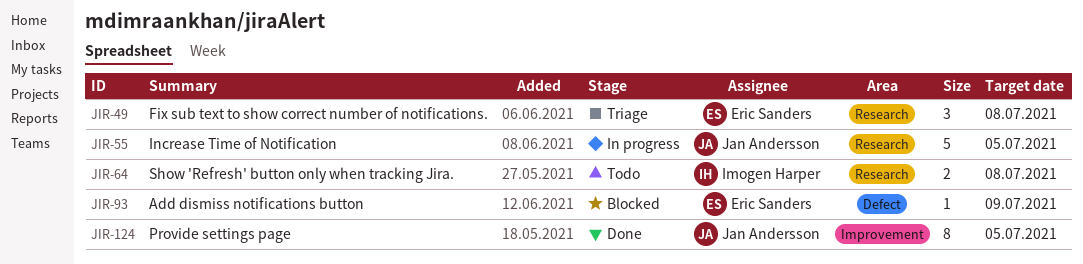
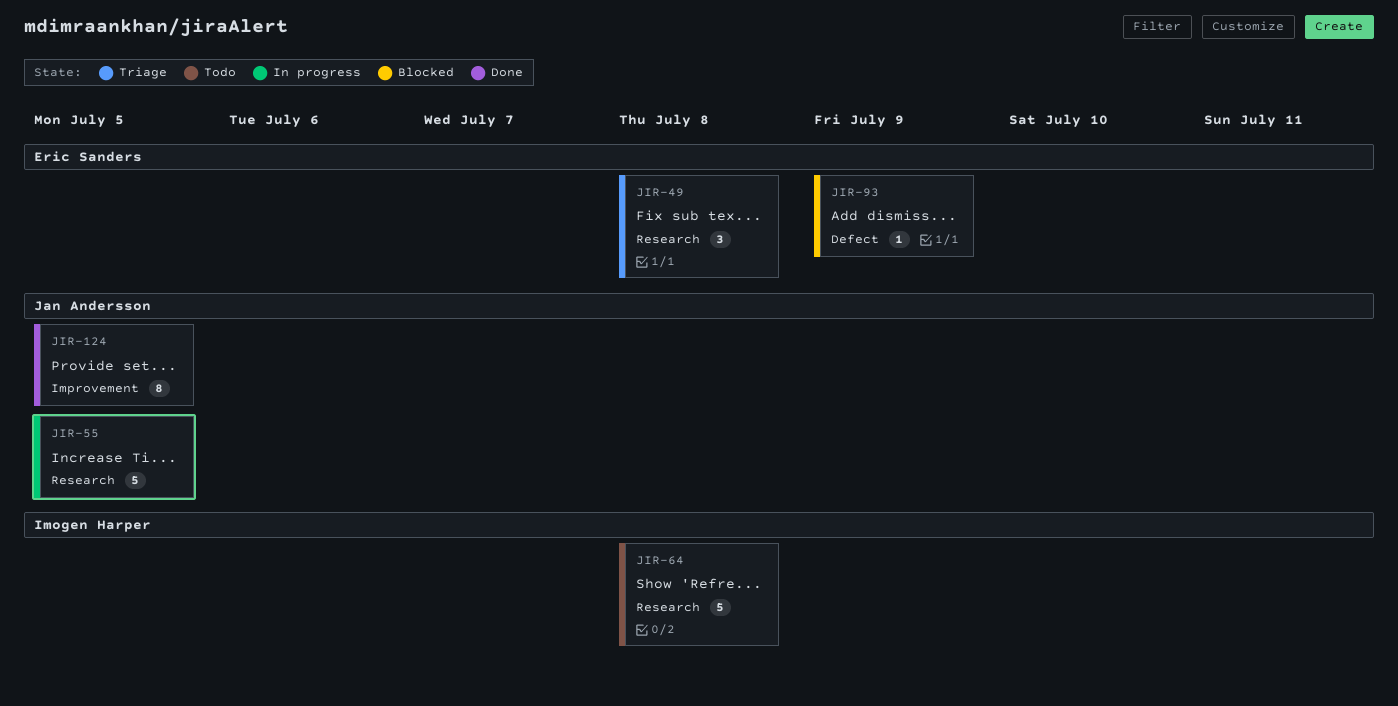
JIR-64, estimate: 2 -> 5

